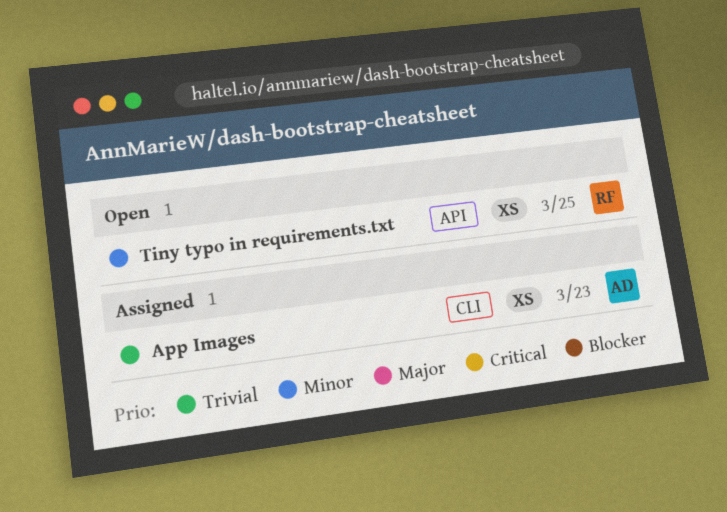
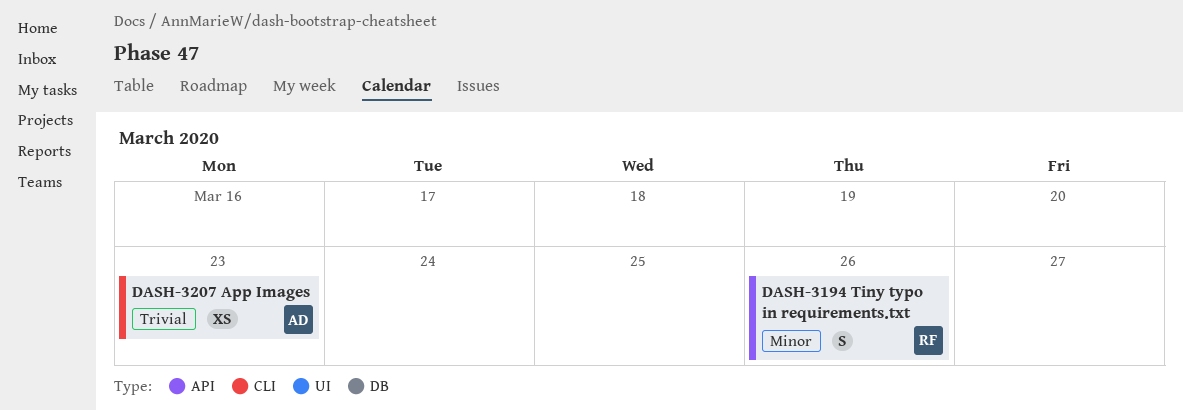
Tiny typo in requirements.txt, estimate: XS -> S
Tiny typo in requirements.txt, due: Mar 25 -> Mar 26

